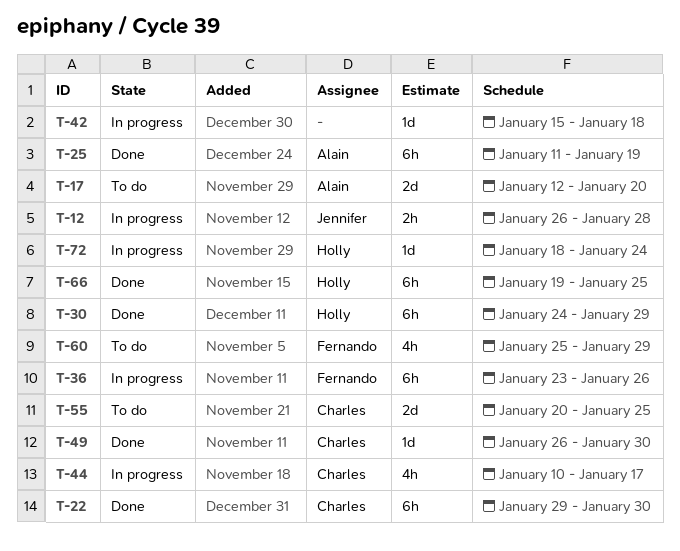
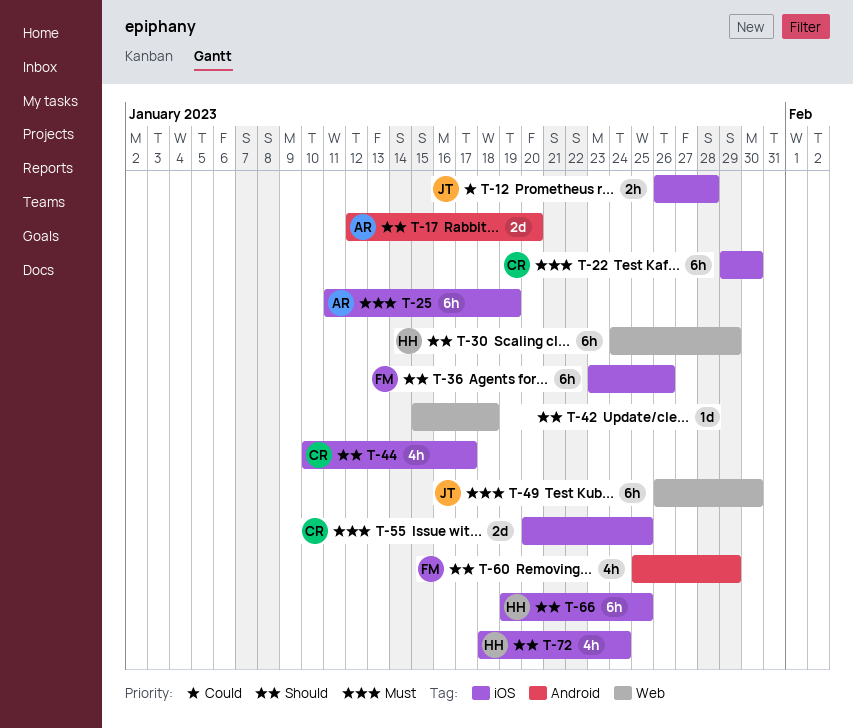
T-49, owner: Charles -> Jennifer
T-49, estimate: 1d -> 6h
T-72, estimate: 1d -> 4h

